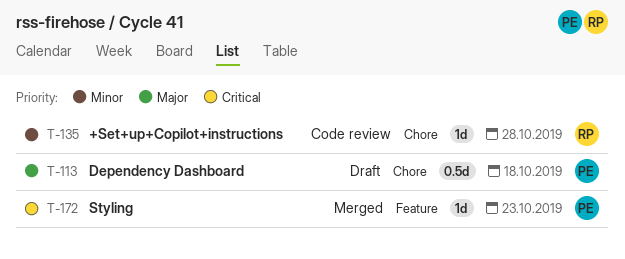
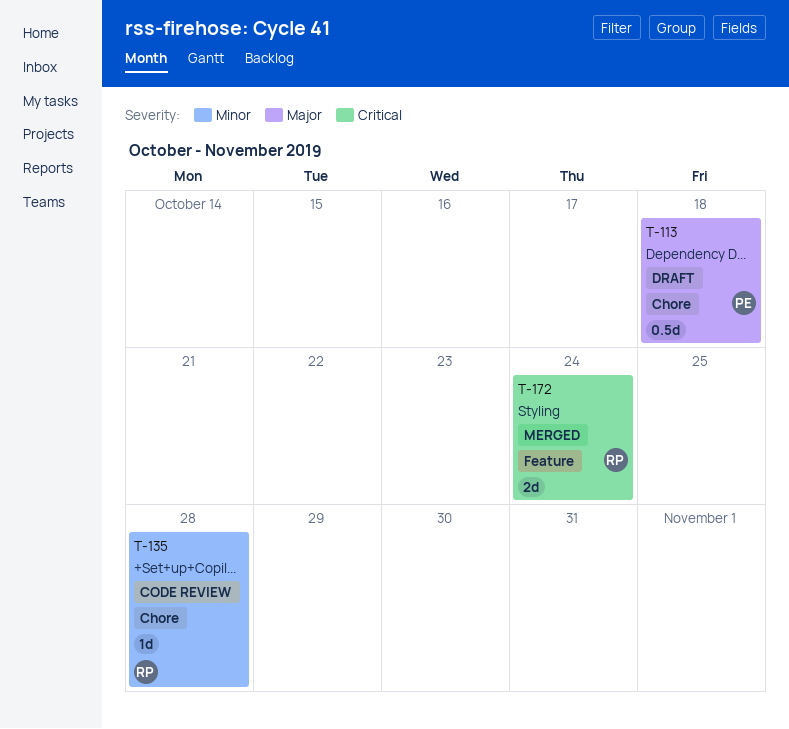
T-172, owner: PE -> RP
T-172, estimate: 1d -> 2d
T-172, due: Oct 23 -> Oct 24

